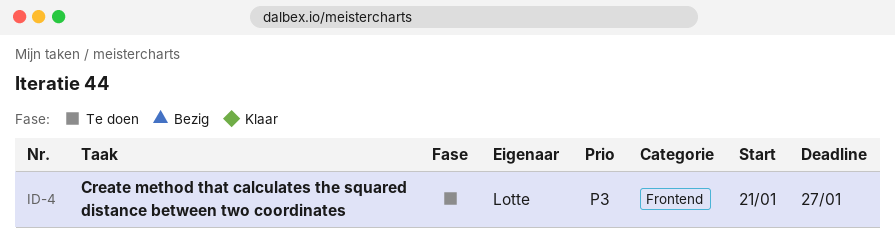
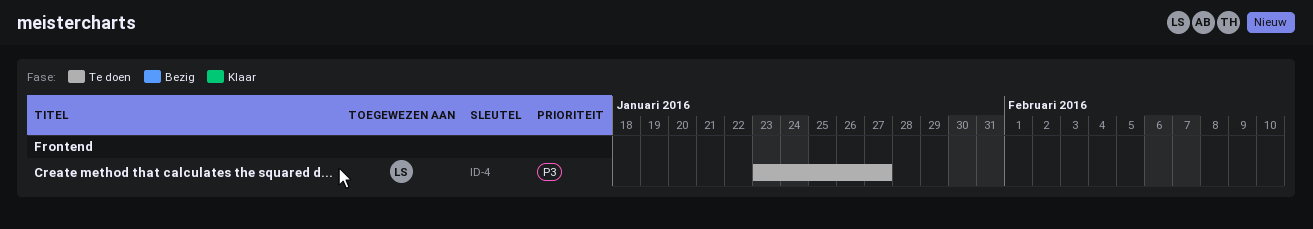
ID-4, start: Jan 21 -> Jan 23

